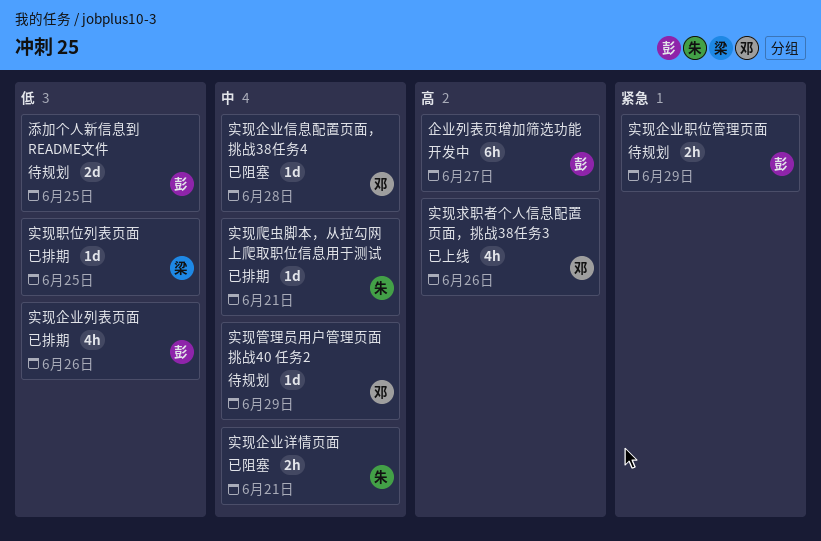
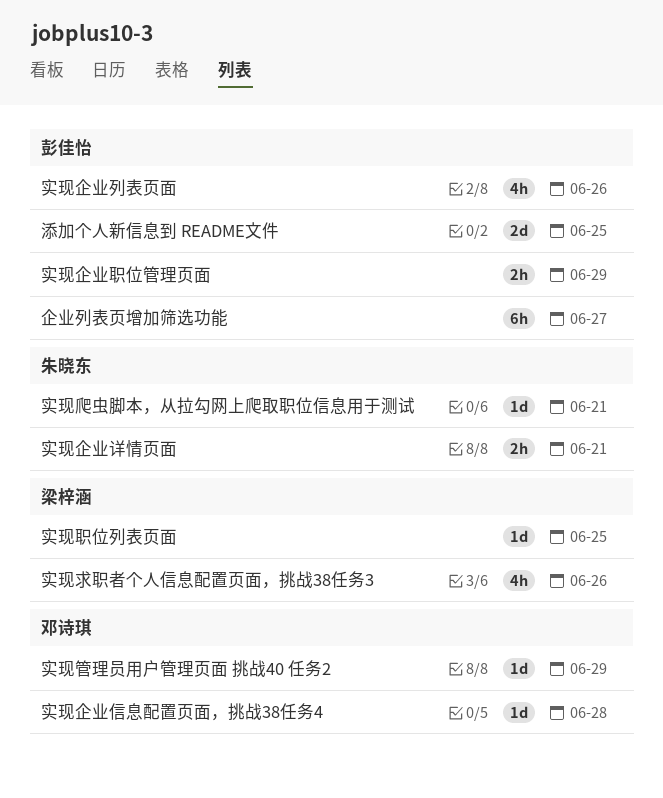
实现求职者个人信息配置页面，挑战38任务3, owner: 邓诗琪 -> 梁梓涵

